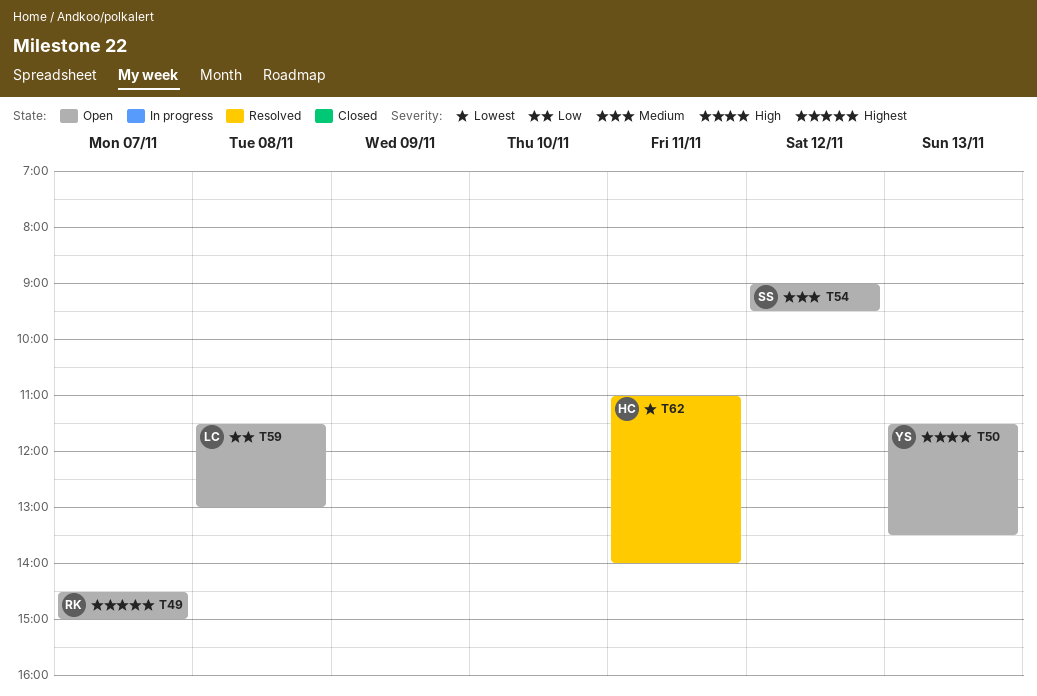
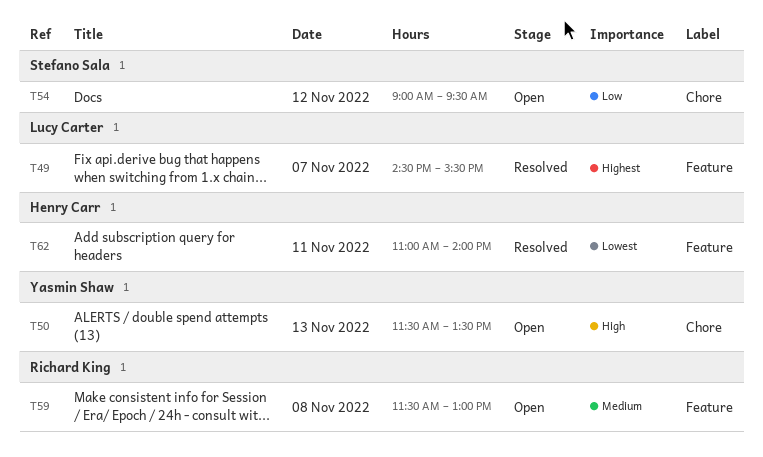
T49, status: Open -> Resolved
T49, owner: Richard King -> Lucy Carter
T49, ends: 15:00 -> 15:30
T54, priority: Medium -> Low
T59, owner: Lucy Carter -> Richard King
T59, priority: Low -> Medium

